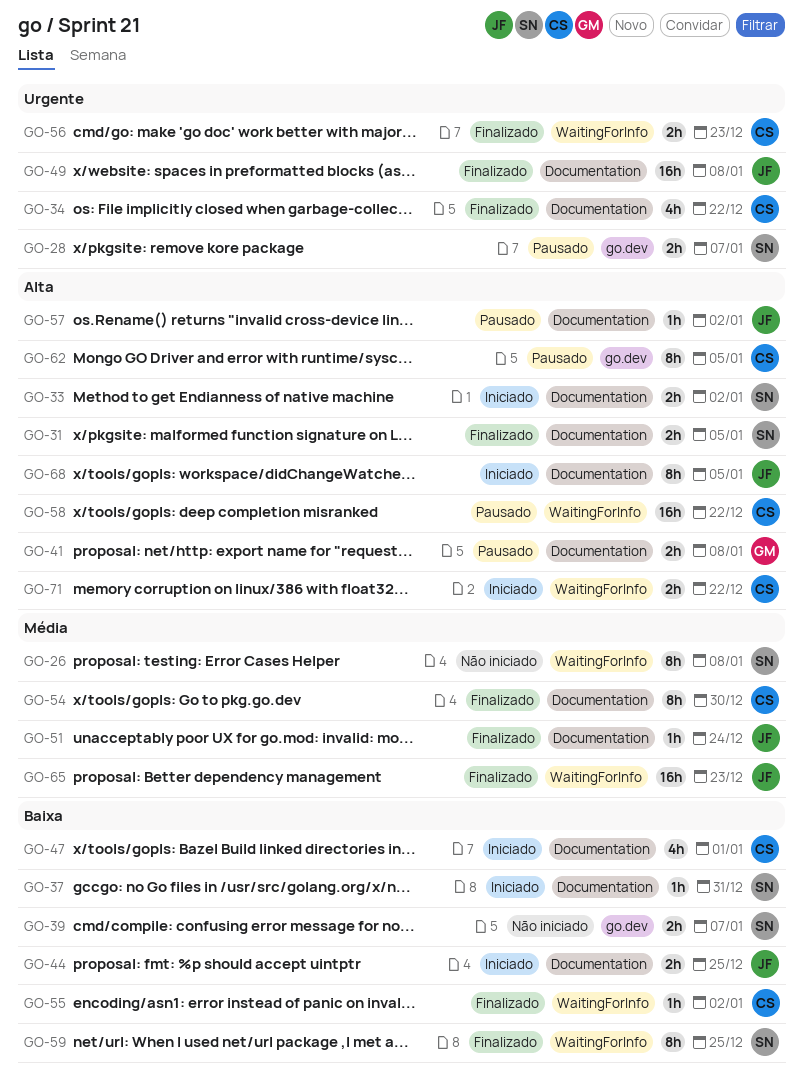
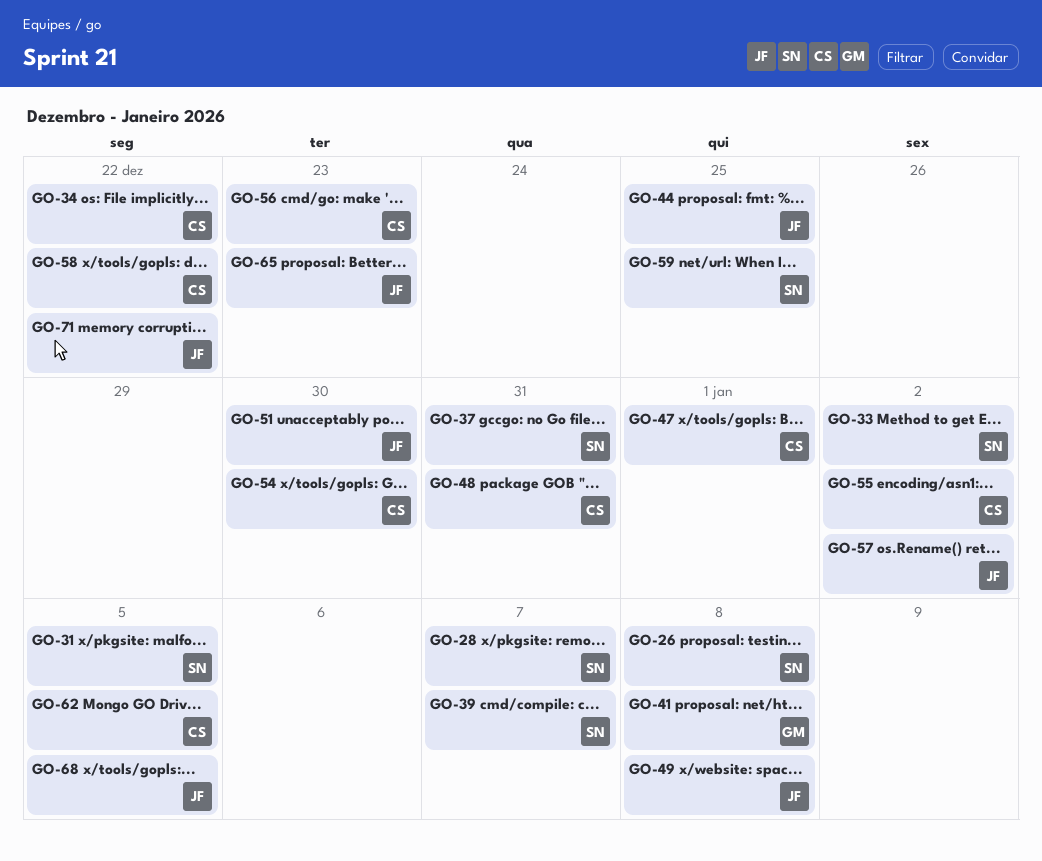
GO-48: none -> present
GO-51, due: Dec 24 -> Dec 30
GO-71, owner: CS -> JF

